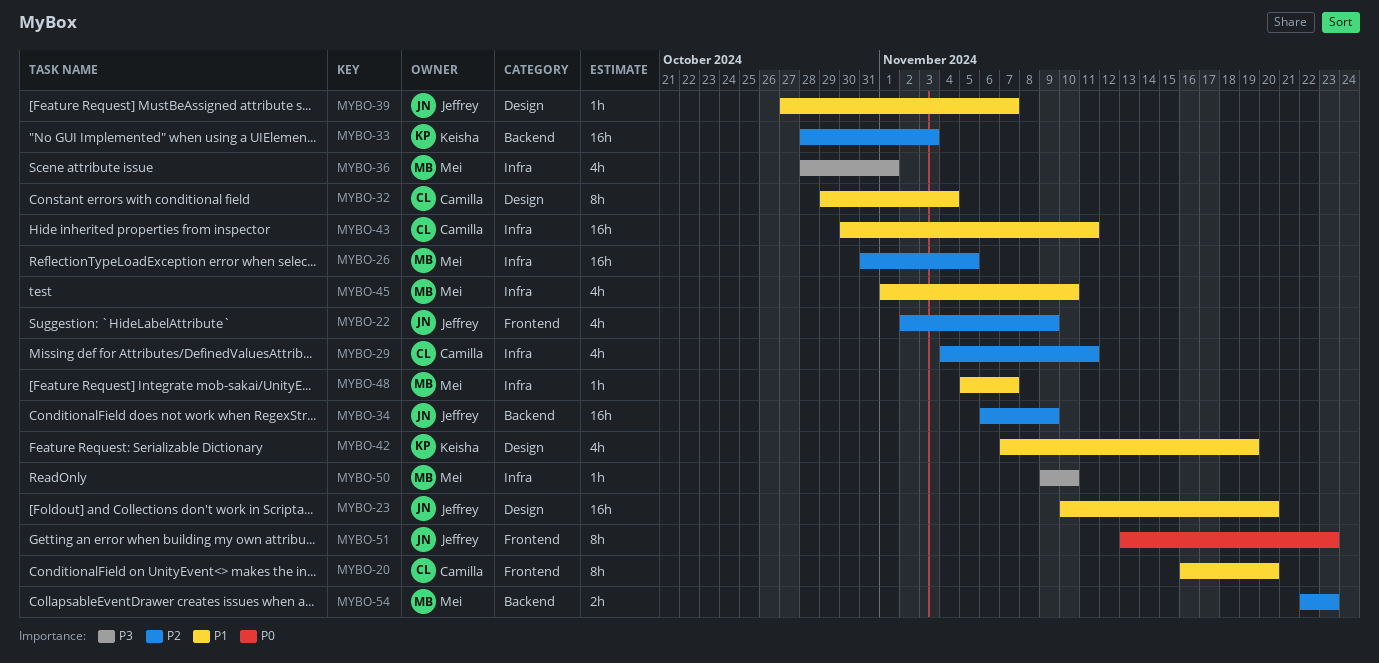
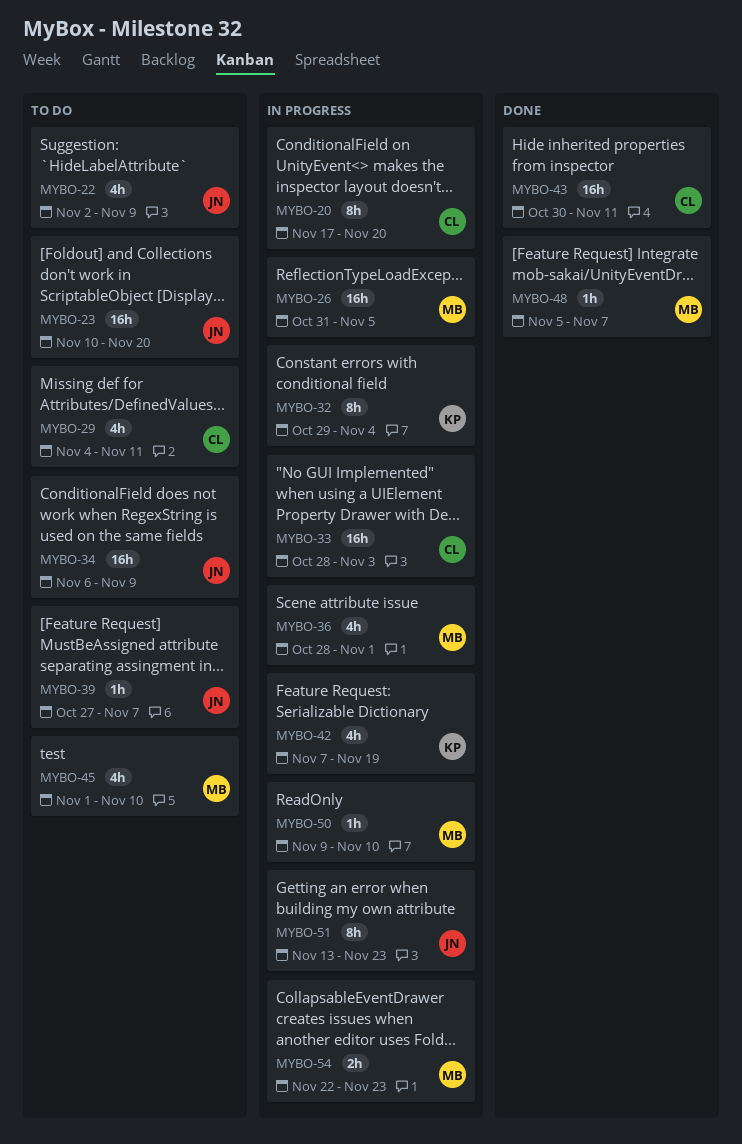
MYBO-20, start: Nov 16 -> Nov 17
MYBO-32, owner: Camilla -> Keisha
MYBO-33, owner: Keisha -> Camilla

